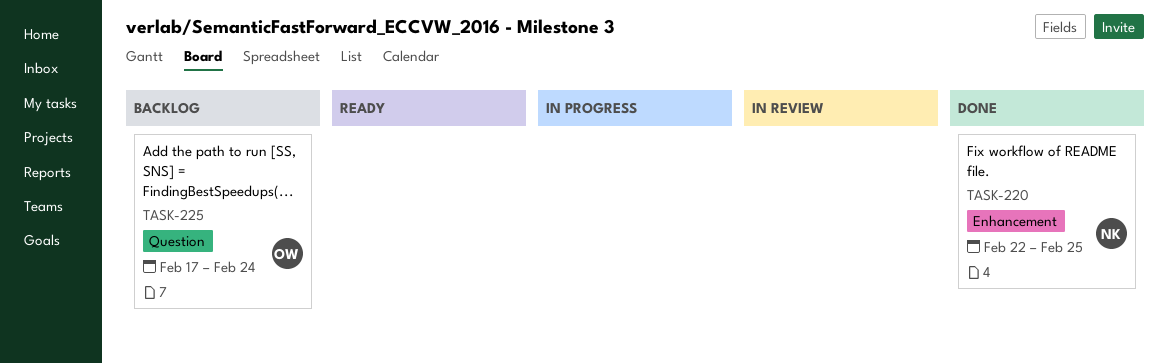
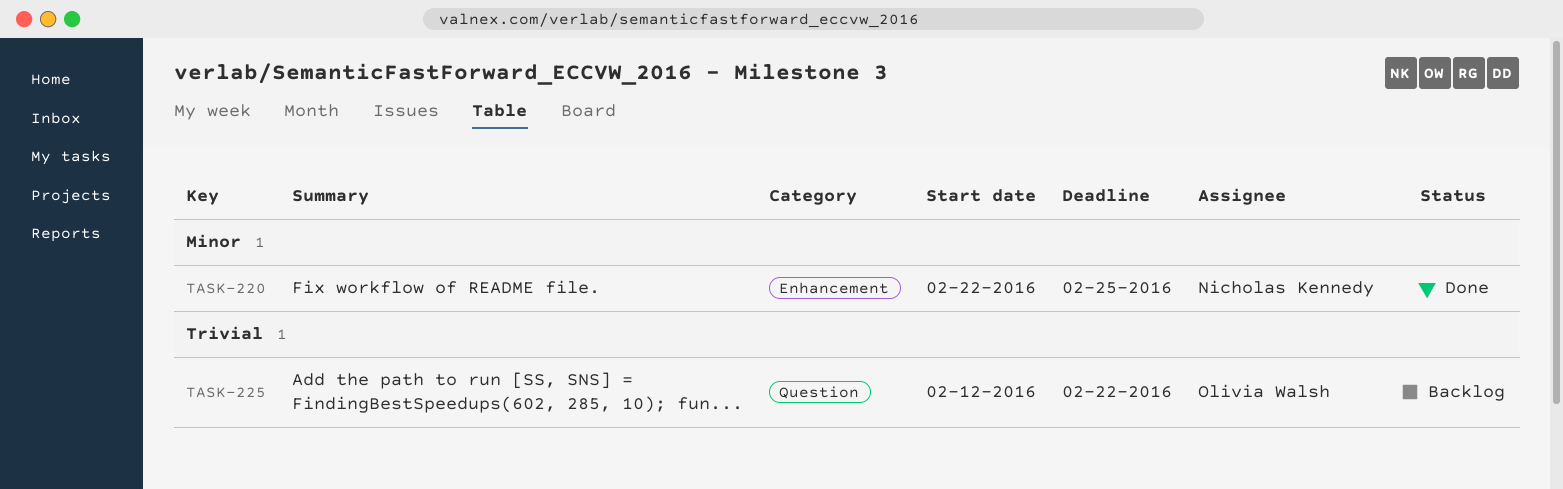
TASK-225, start: Feb 17 -> Feb 12
TASK-225, due: Feb 24 -> Feb 22

